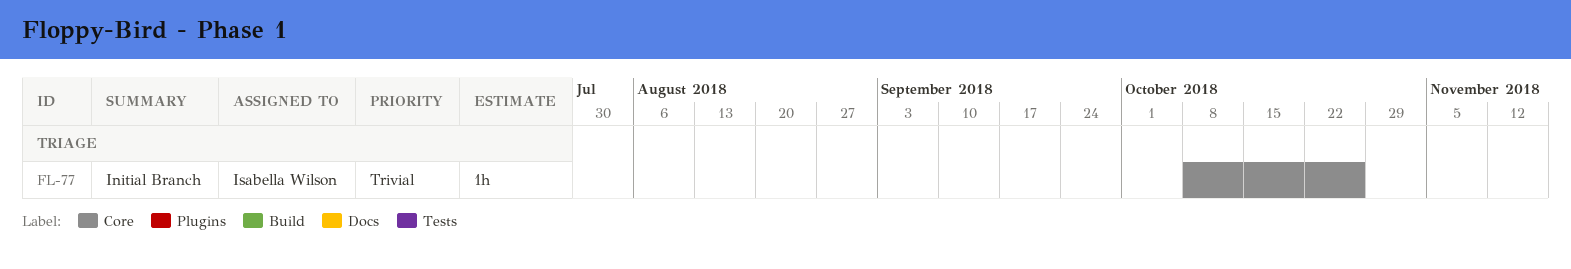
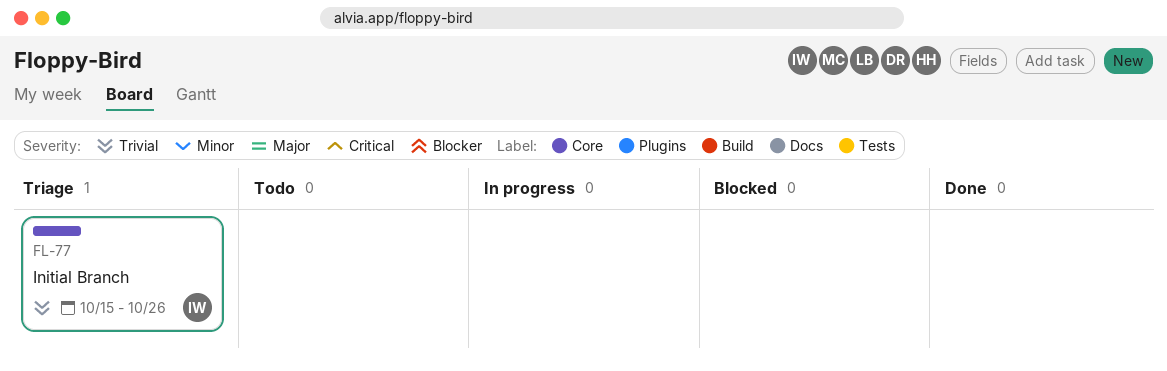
FL-77, start: Oct 8 -> Oct 15

